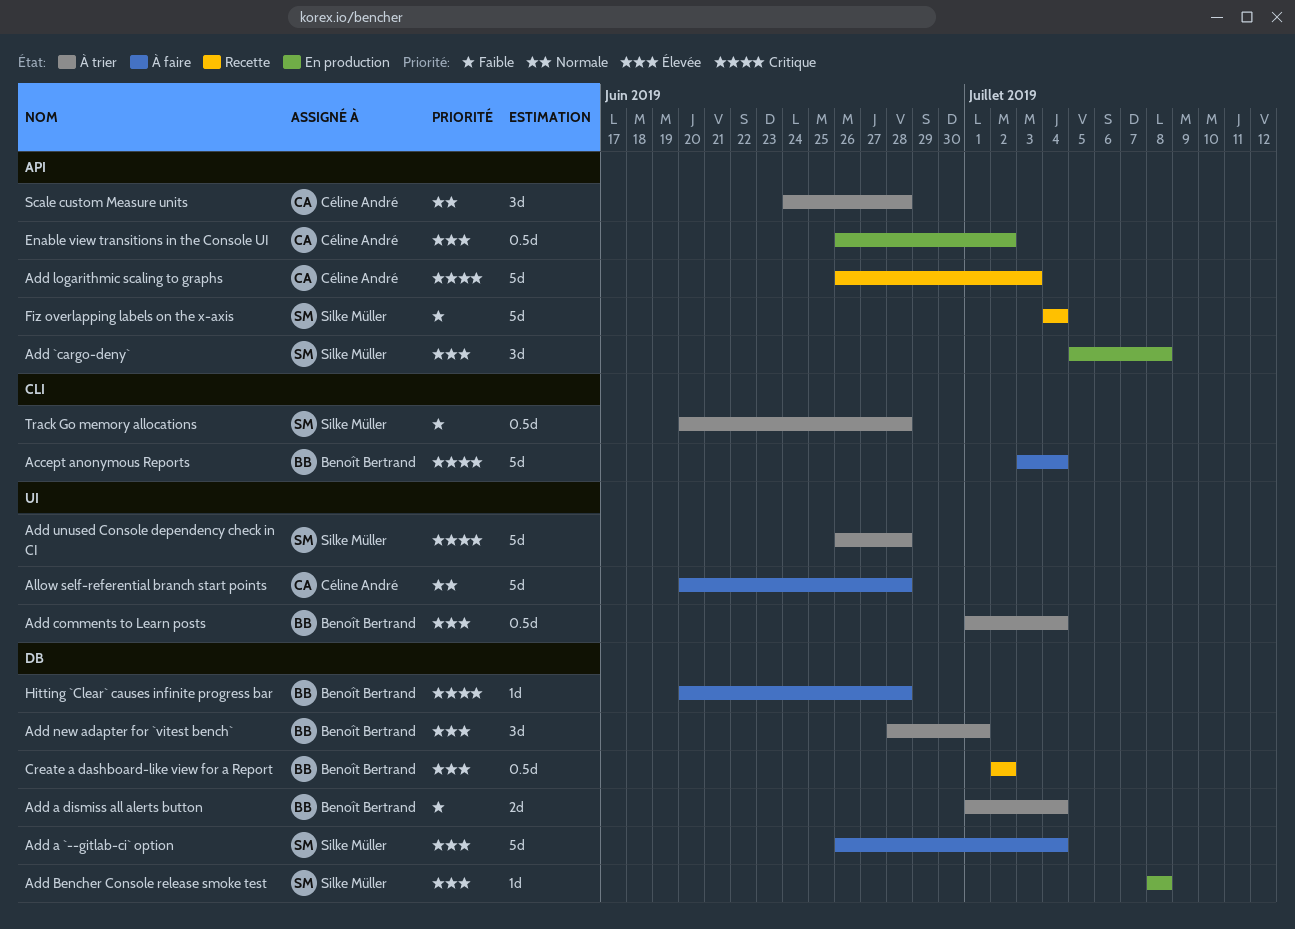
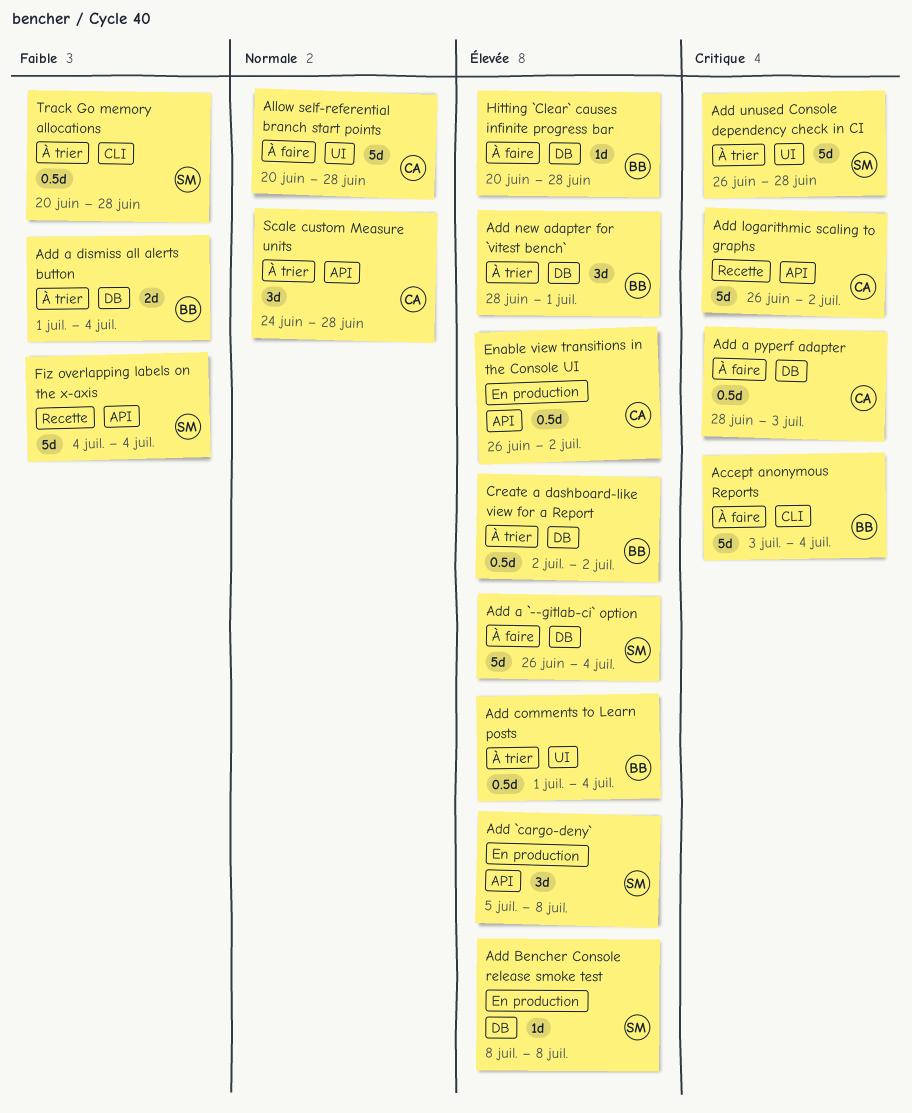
Add a pyperf adapter: none -> present
Add logarithmic scaling to graphs, due: Jul 3 -> Jul 2
Create a dashboard-like view for a Report, status: Recette -> À trier
Hitting `Clear` causes infinite progress bar, priority: Critique -> Élevée

